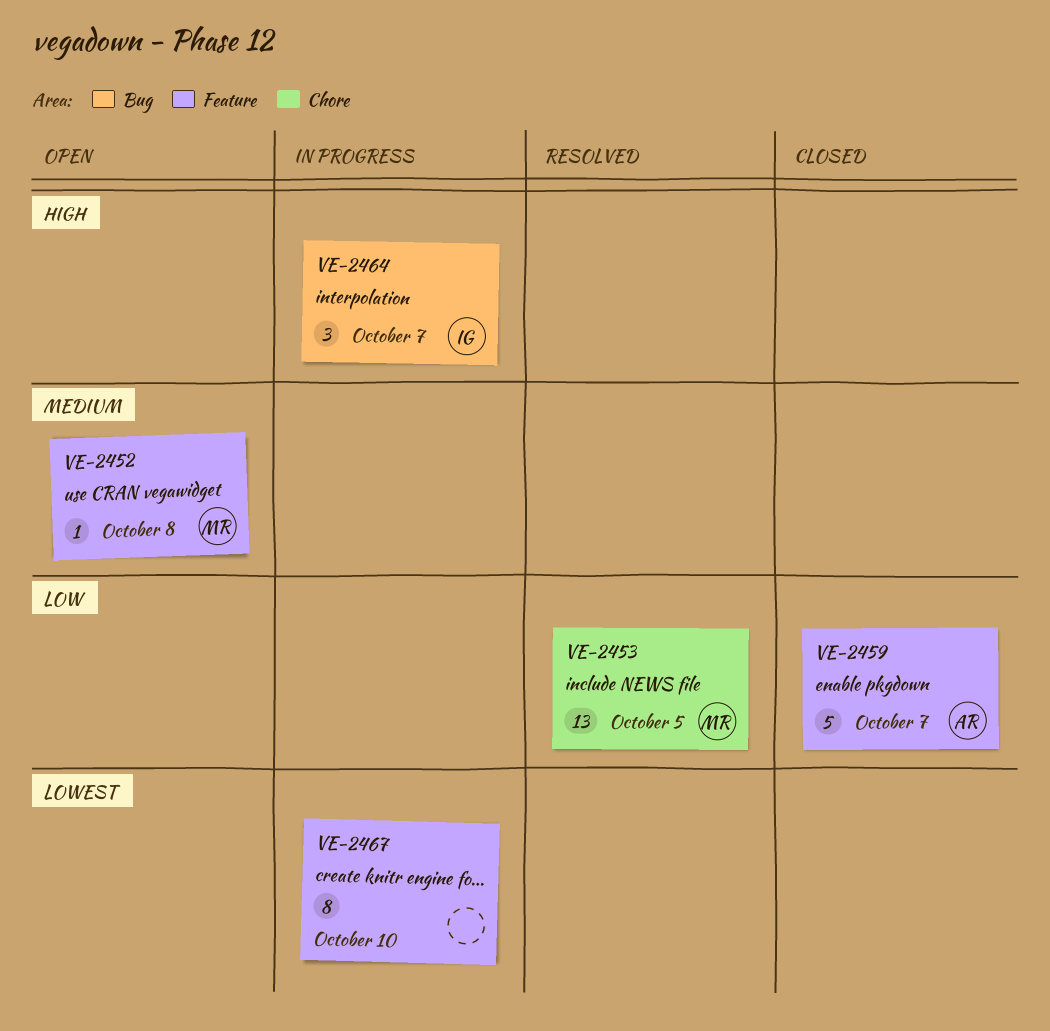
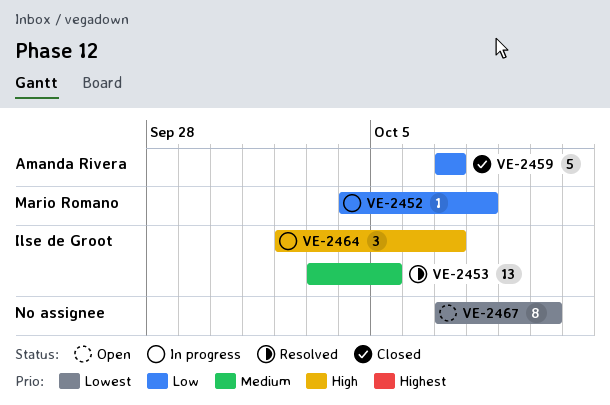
VE-2452, status: Open -> In progress
VE-2452, priority: Medium -> Low
VE-2453, owner: Mario Romano -> Ilse de Groot
VE-2453, priority: Low -> Medium
VE-2467, status: In progress -> Open

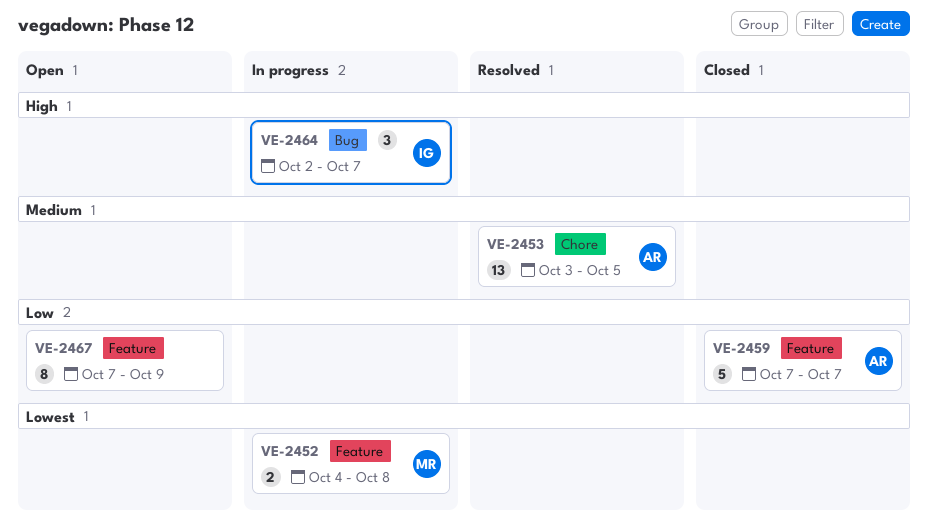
VE-2452, priority: Low -> Lowest
VE-2452, estimate: 1 -> 2
VE-2453, owner: Ilse de Groot -> Amanda Rivera
VE-2467, priority: Lowest -> Low
VE-2467, due: Oct 10 -> Oct 9

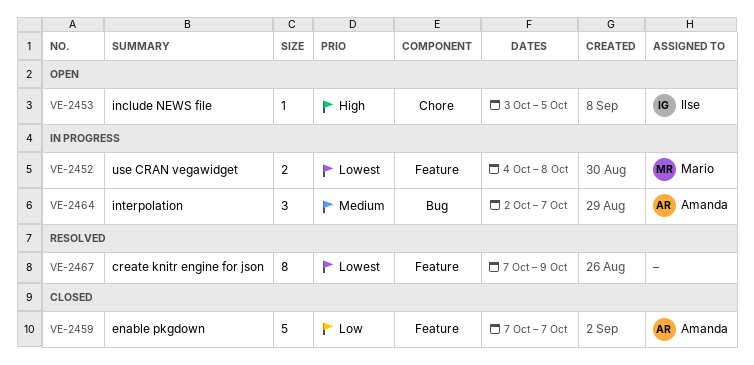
VE-2453, status: Resolved -> Open
VE-2453, owner: Amanda -> Ilse
VE-2453, priority: Medium -> High
VE-2453, estimate: 13 -> 1
VE-2464, owner: Ilse -> Amanda
VE-2464, priority: High -> Medium
VE-2467, status: Open -> Resolved
VE-2467, priority: Low -> Lowest

